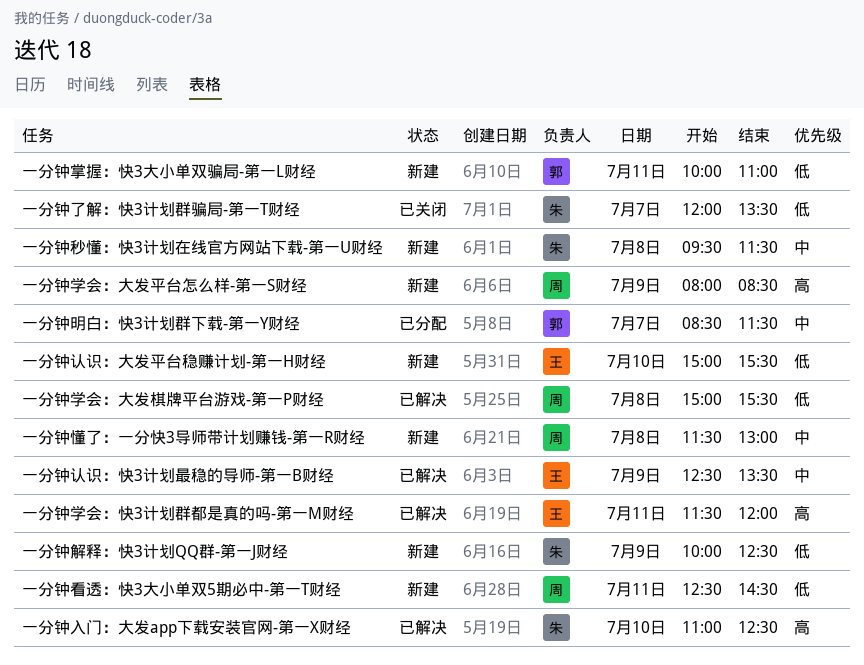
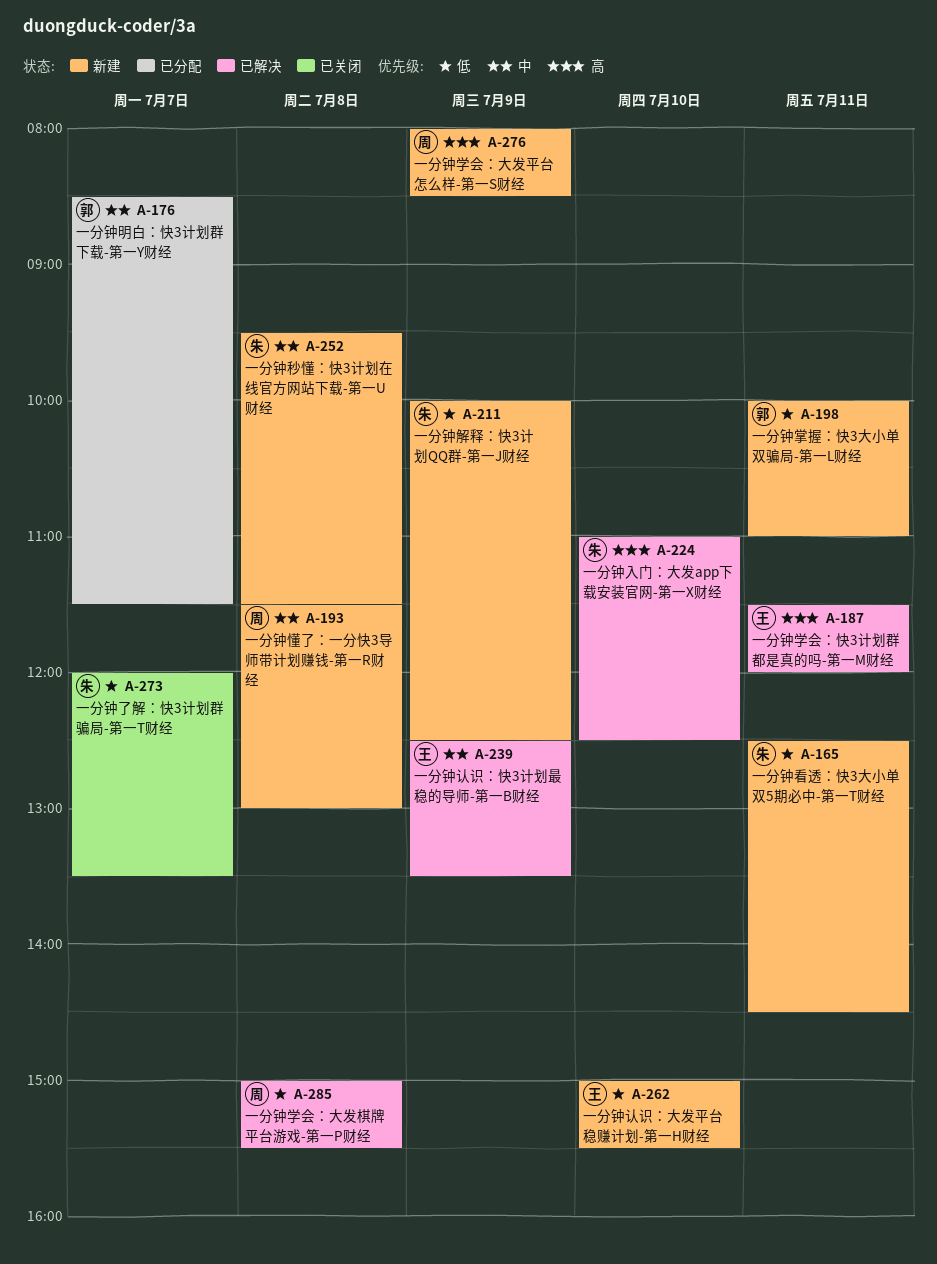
一分钟看透：快3大小单双5期必中-第一T财经, owner: 周 -> 朱

